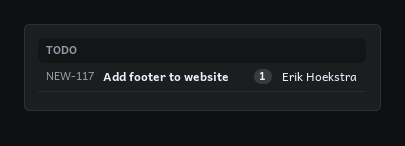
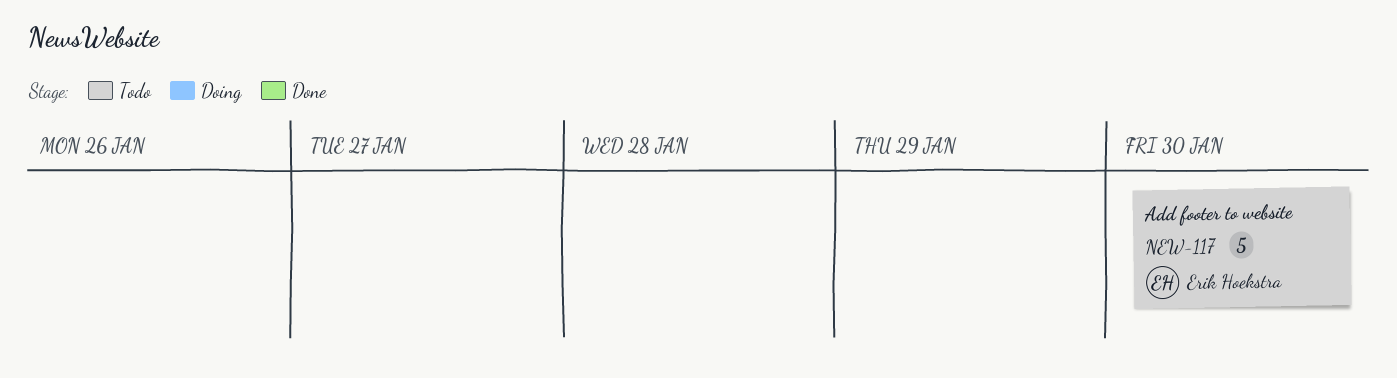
NEW-117, estimate: 1 -> 5

